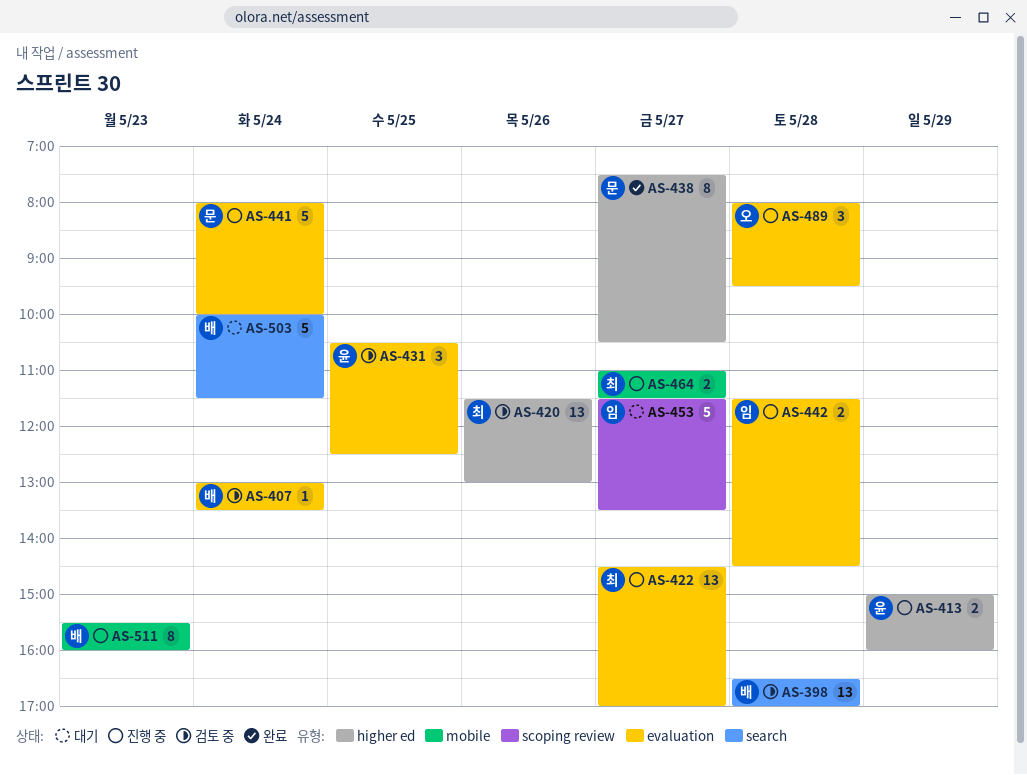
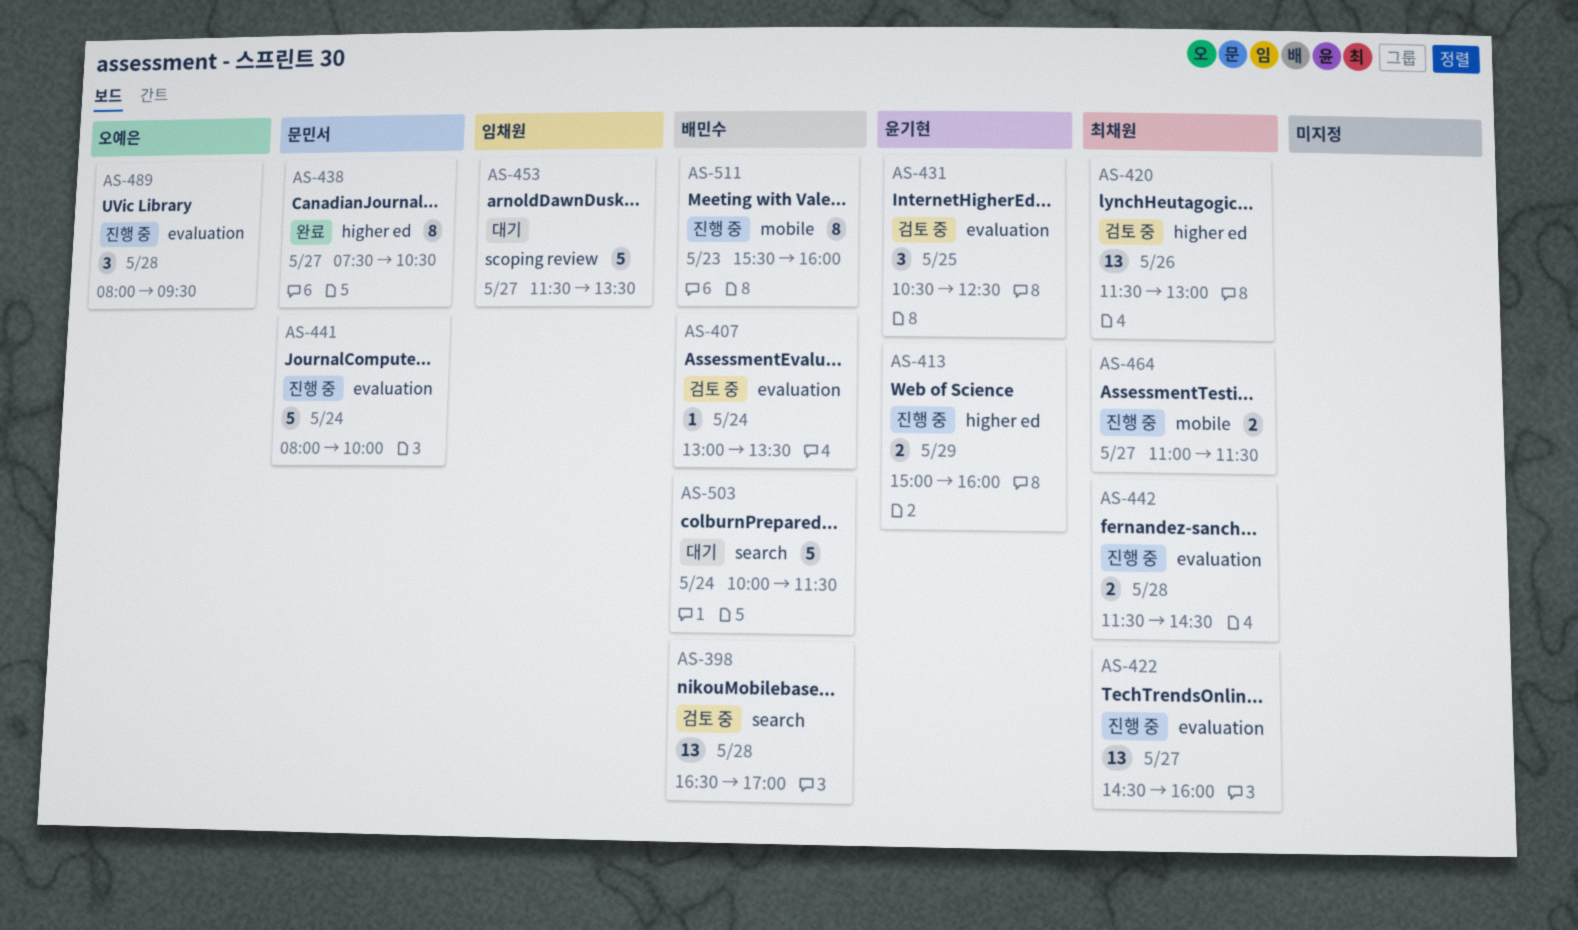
AS-422, ends: 17:00 -> 16:00
AS-442, owner: 임채원 -> 최채원

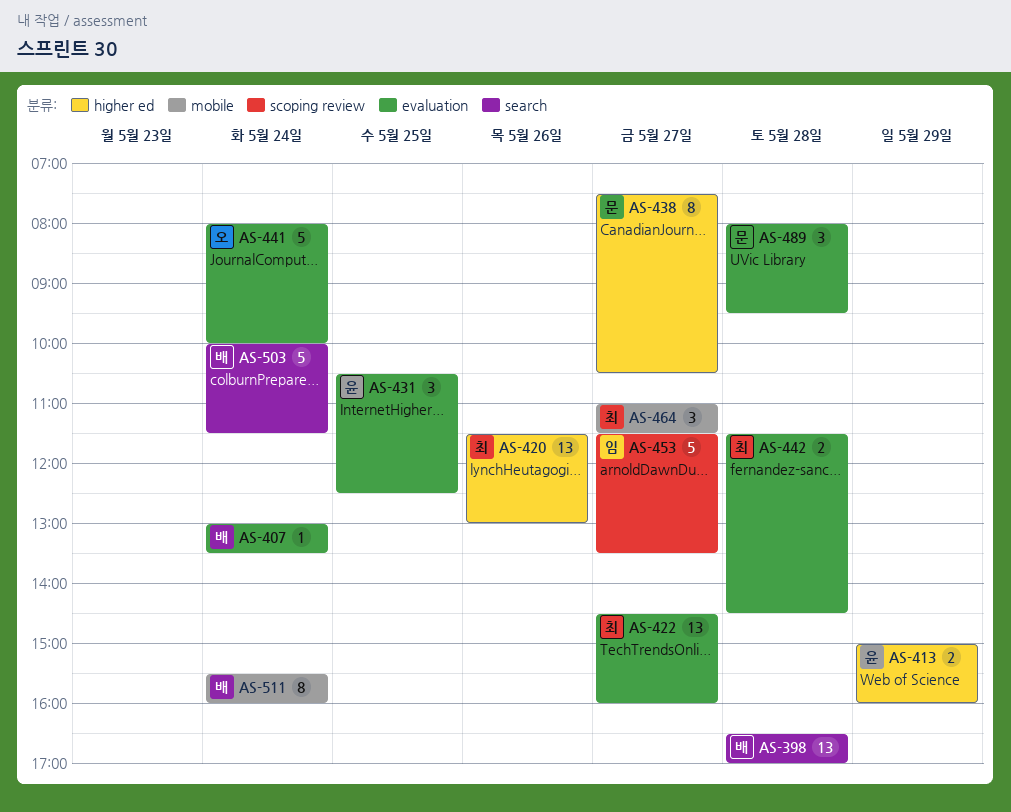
AS-441, owner: 문민서 -> 오예은
AS-464, estimate: 2 -> 3
AS-489, owner: 오예은 -> 문민서
AS-511, day: May 23 -> May 24

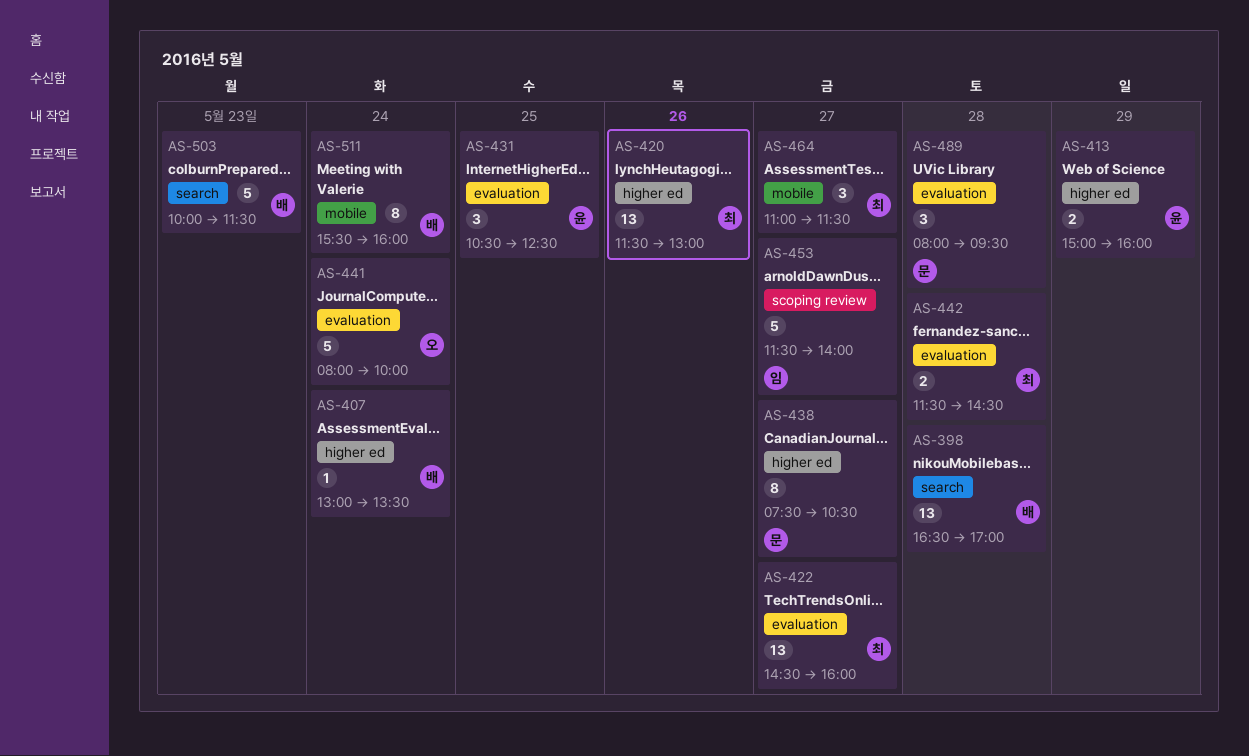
AS-407, label: evaluation -> higher ed
AS-453, ends: 13:30 -> 14:00
AS-503, day: May 24 -> May 23

